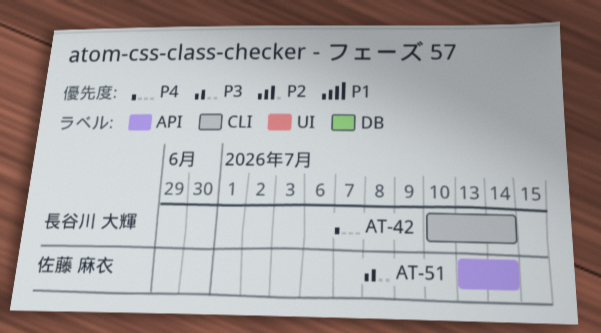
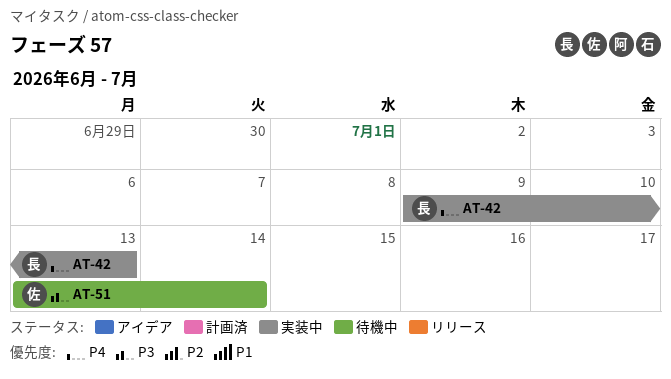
AT-42, start: Jul 10 -> Jul 9
AT-42, due: Jul 14 -> Jul 13

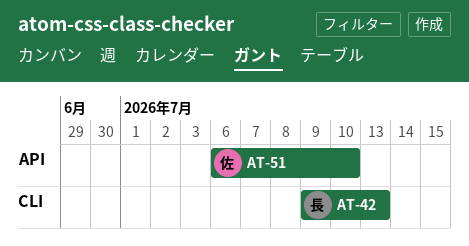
AT-51, start: Jul 13 -> Jul 6
AT-51, due: Jul 14 -> Jul 10

